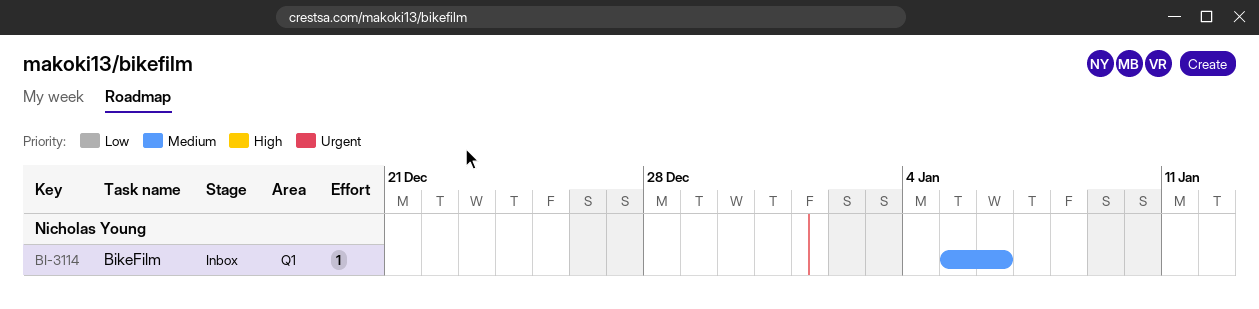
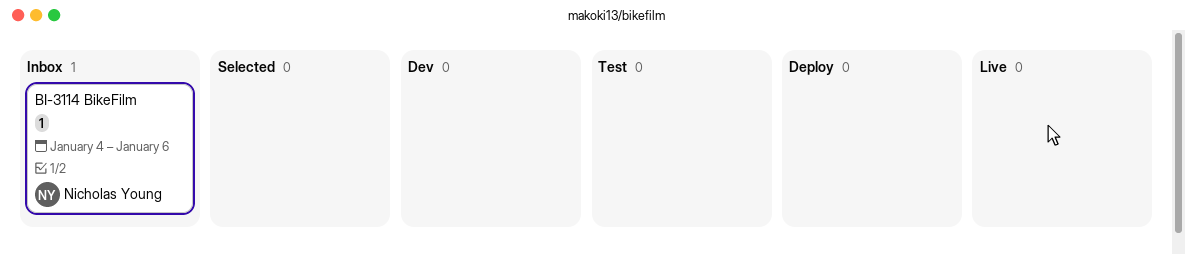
BI-3114, start: Jan 5 -> Jan 4

